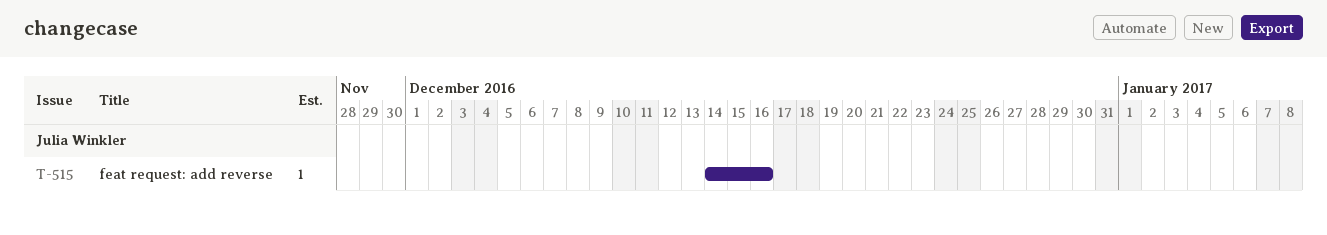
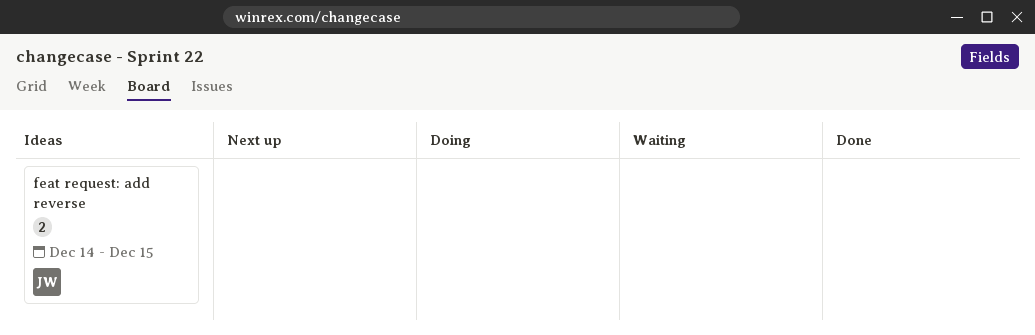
feat request: add reverse, estimate: 1 -> 2
feat request: add reverse, due: Dec 16 -> Dec 15

